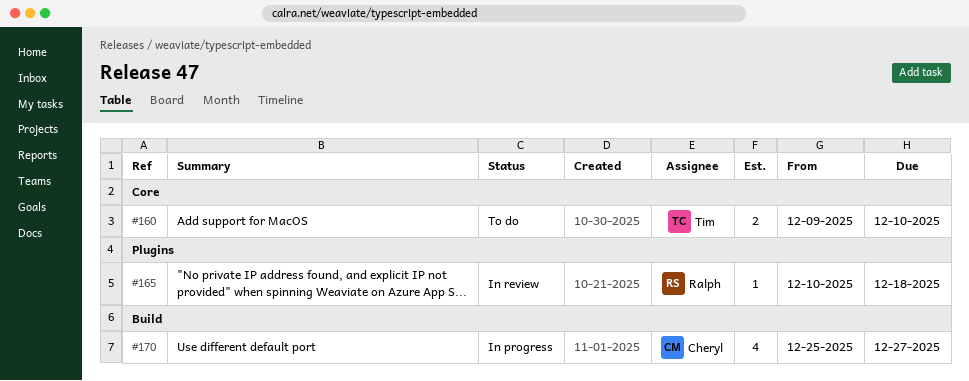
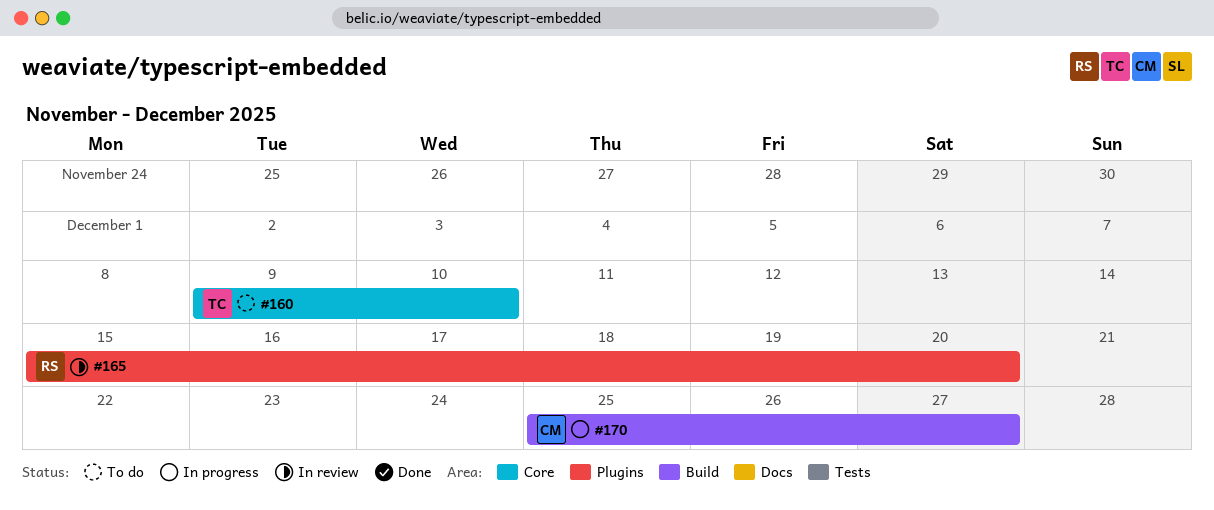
#165, start: Dec 10 -> Dec 15
#165, due: Dec 18 -> Dec 20

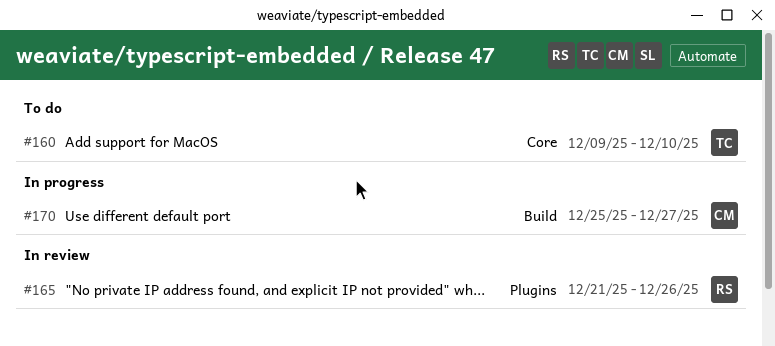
#165, start: Dec 15 -> Dec 21
#165, due: Dec 20 -> Dec 26

